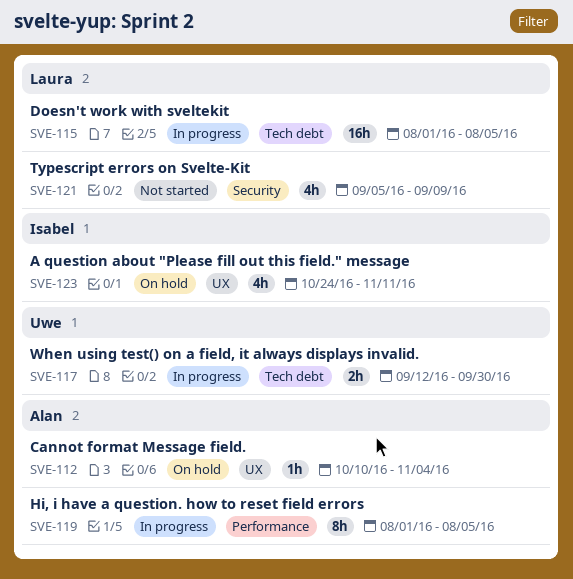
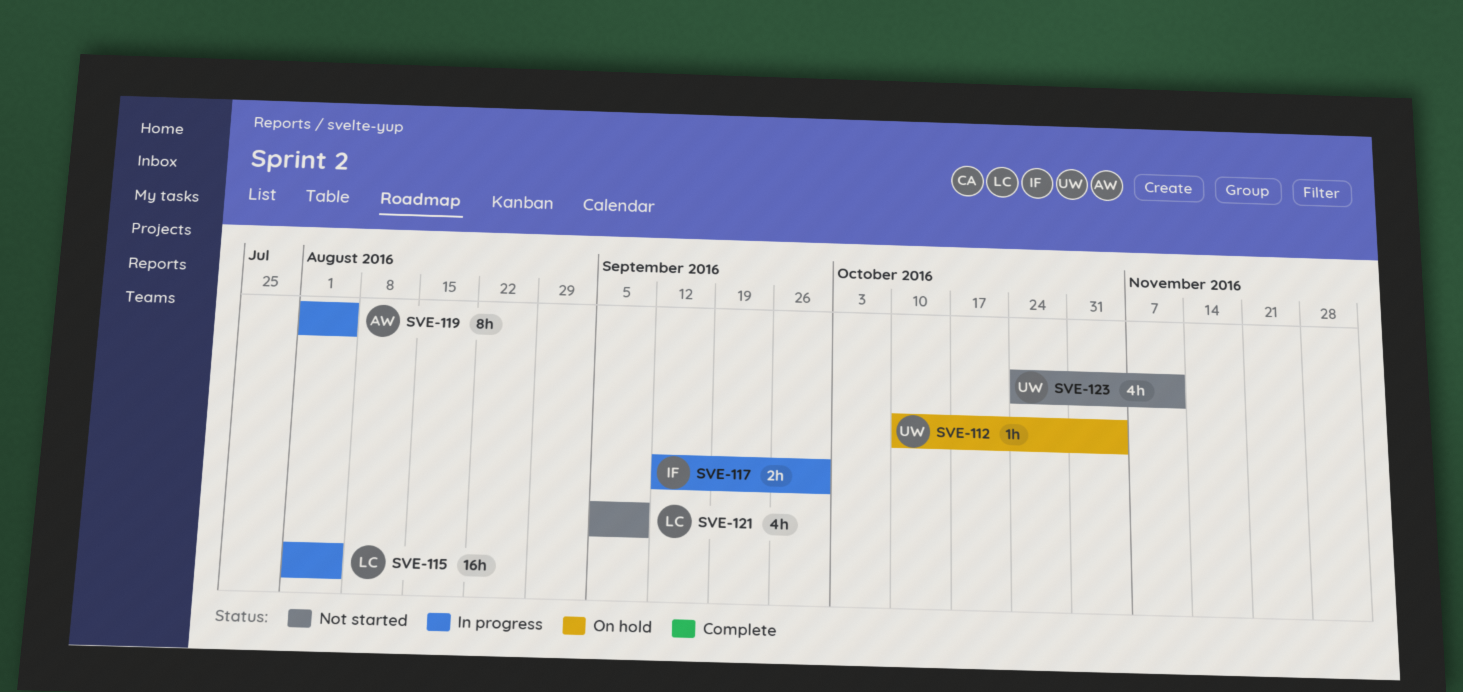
SVE-112, owner: Alan -> Uwe
SVE-117, owner: Uwe -> Isabel
SVE-123, status: On hold -> Not started
SVE-123, owner: Isabel -> Uwe

